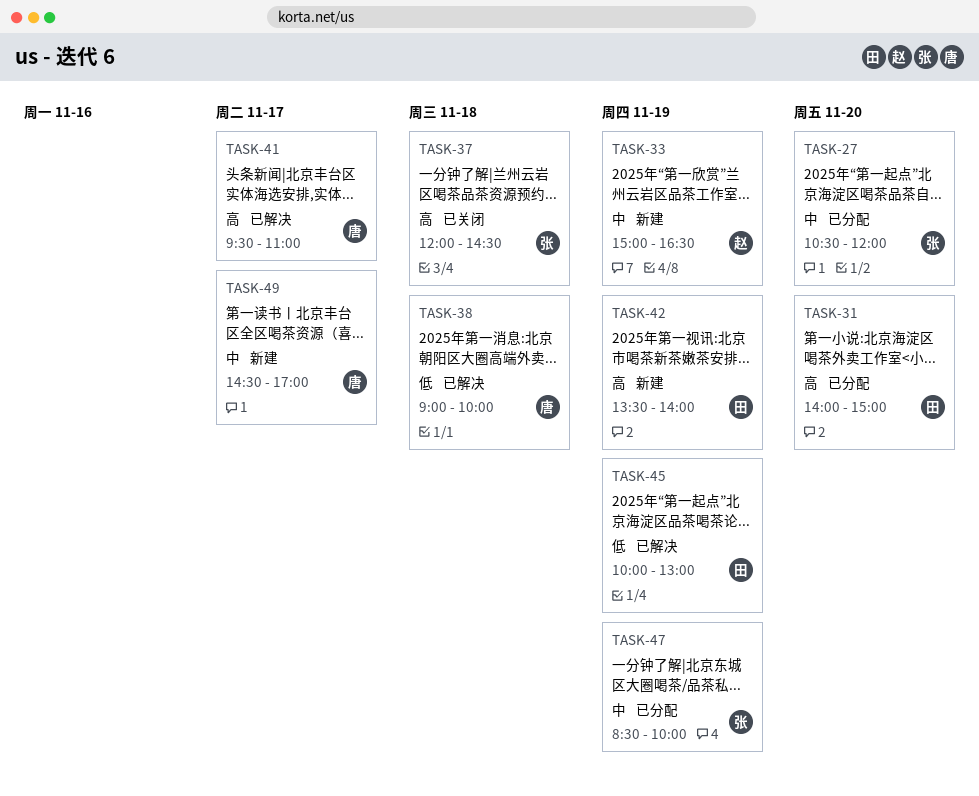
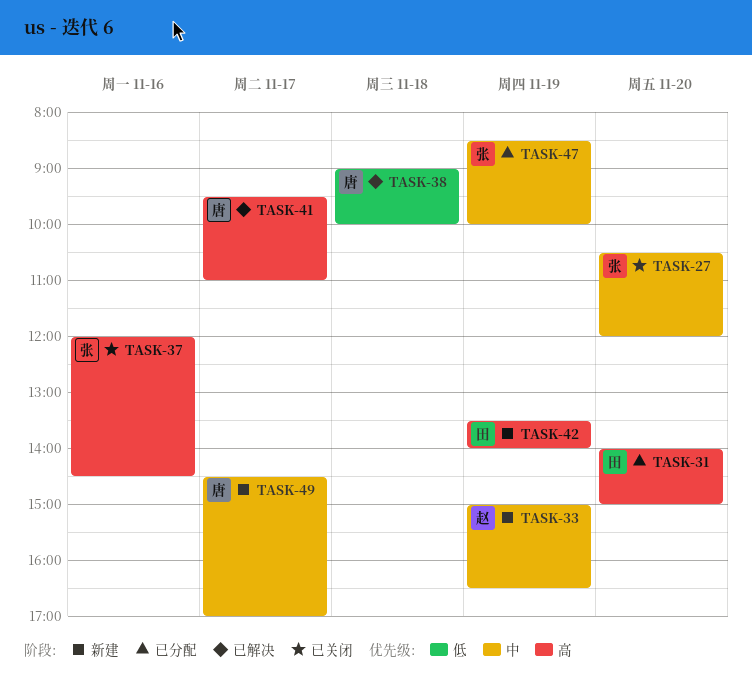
TASK-27, status: 已分配 -> 已关闭
TASK-37, day: Nov 18 -> Nov 16
TASK-45: present -> none

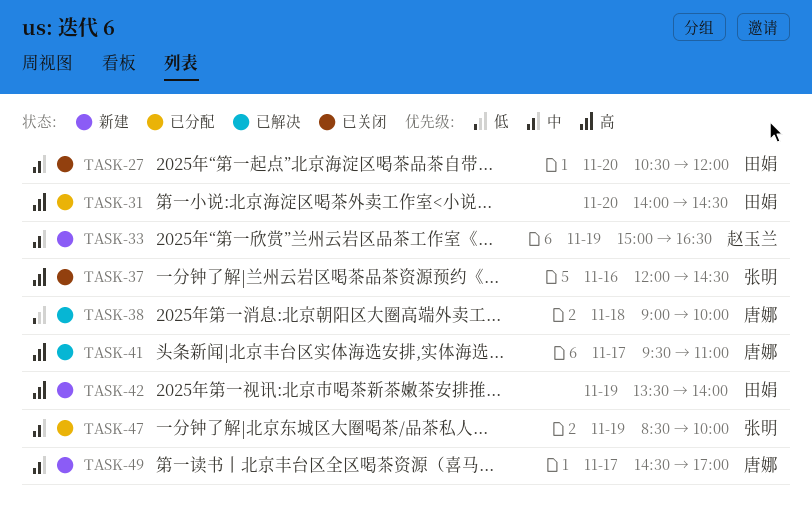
TASK-27, owner: 张明 -> 田娟
TASK-31, ends: 15:00 -> 14:30

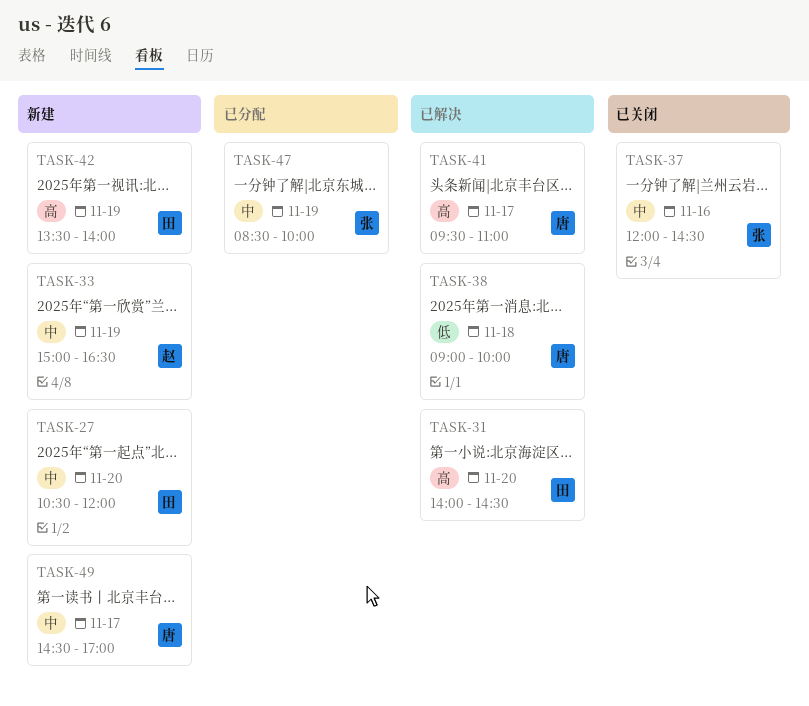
TASK-27, status: 已关闭 -> 新建
TASK-31, status: 已分配 -> 已解决
TASK-37, priority: 高 -> 中

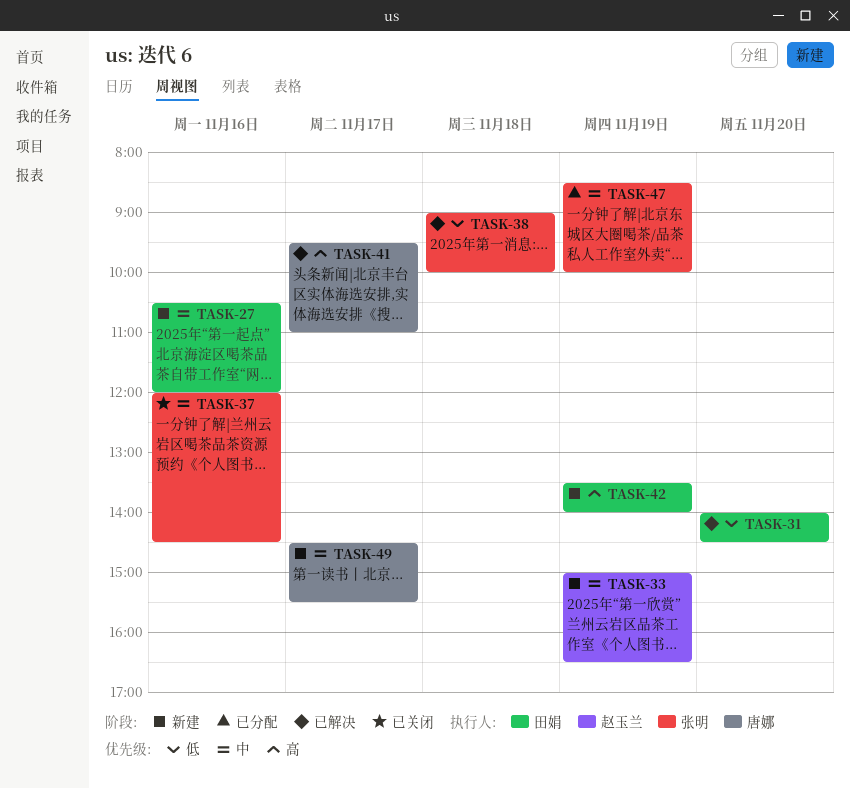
TASK-27, day: Nov 20 -> Nov 16
TASK-31, priority: 高 -> 低
TASK-38, owner: 唐娜 -> 张明
TASK-49, ends: 17:00 -> 15:30

